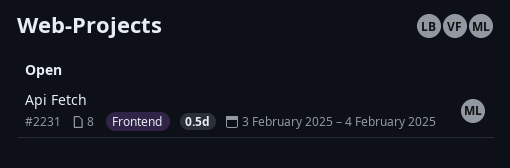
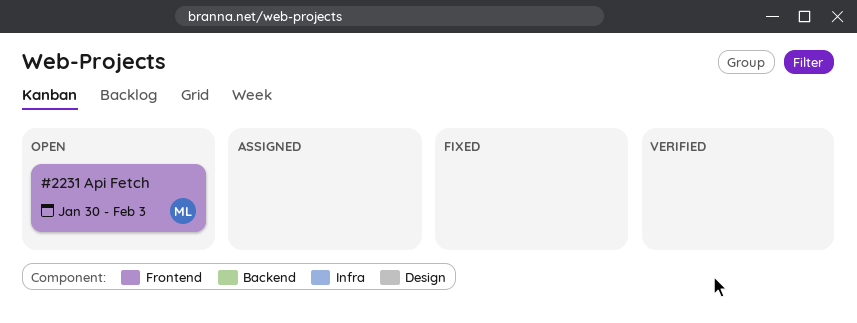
#2231, start: Feb 3 -> Jan 30
#2231, due: Feb 4 -> Feb 3

